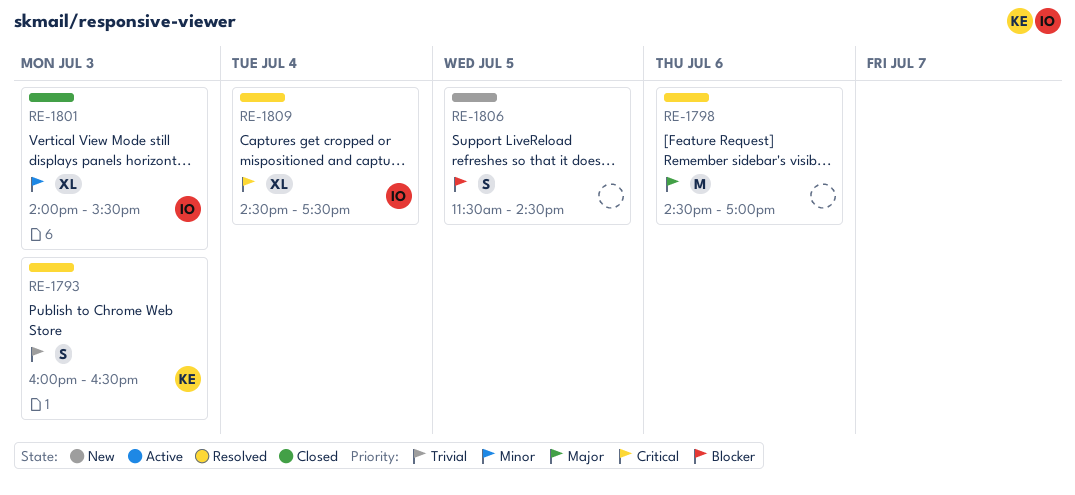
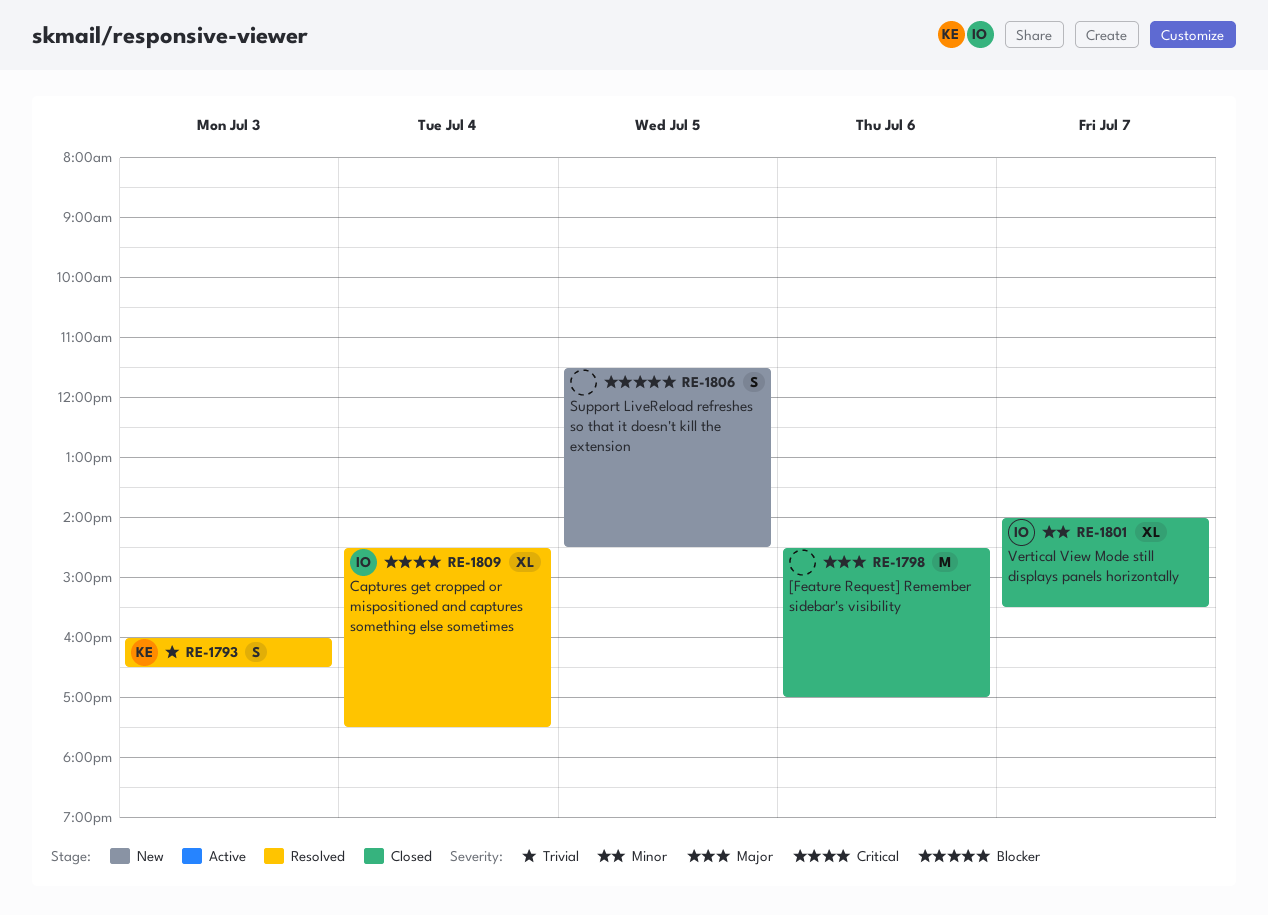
RE-1798, status: Resolved -> Closed
RE-1801, day: Jul 3 -> Jul 7

